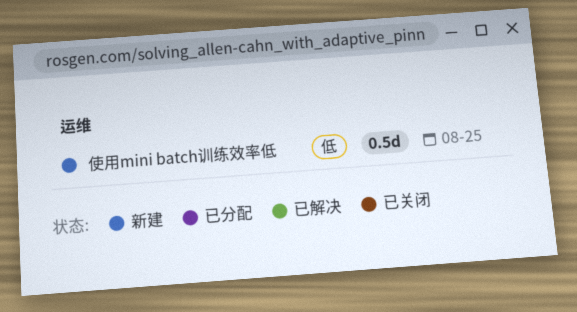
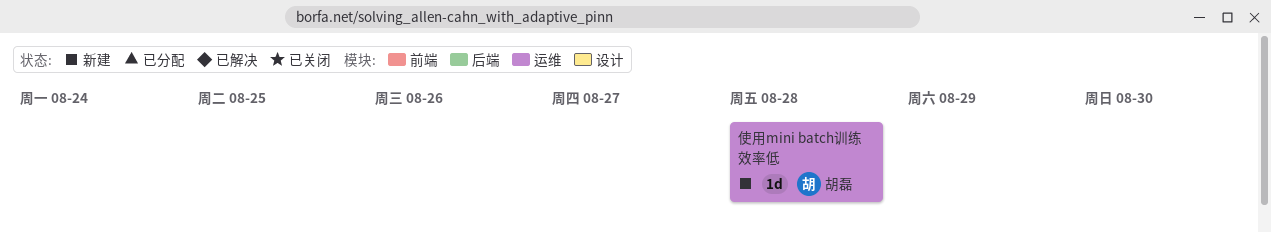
使用mini batch训练效率低, estimate: 0.5d -> 1d
使用mini batch训练效率低, due: Aug 25 -> Aug 28

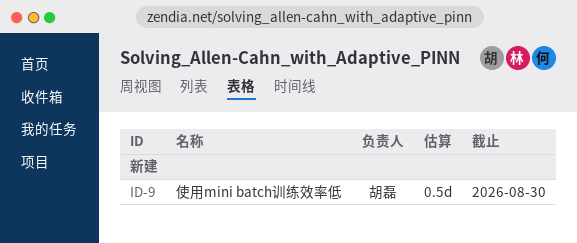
使用mini batch训练效率低, estimate: 1d -> 0.5d
使用mini batch训练效率低, due: Aug 28 -> Aug 30

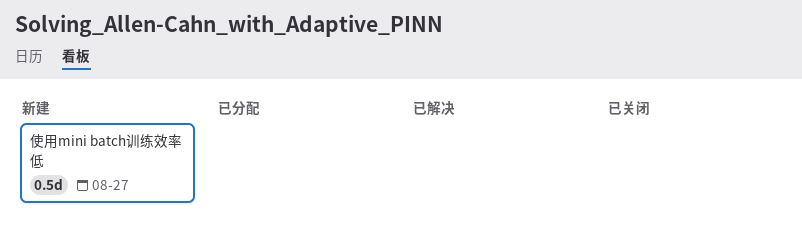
使用mini batch训练效率低, due: Aug 30 -> Aug 27

